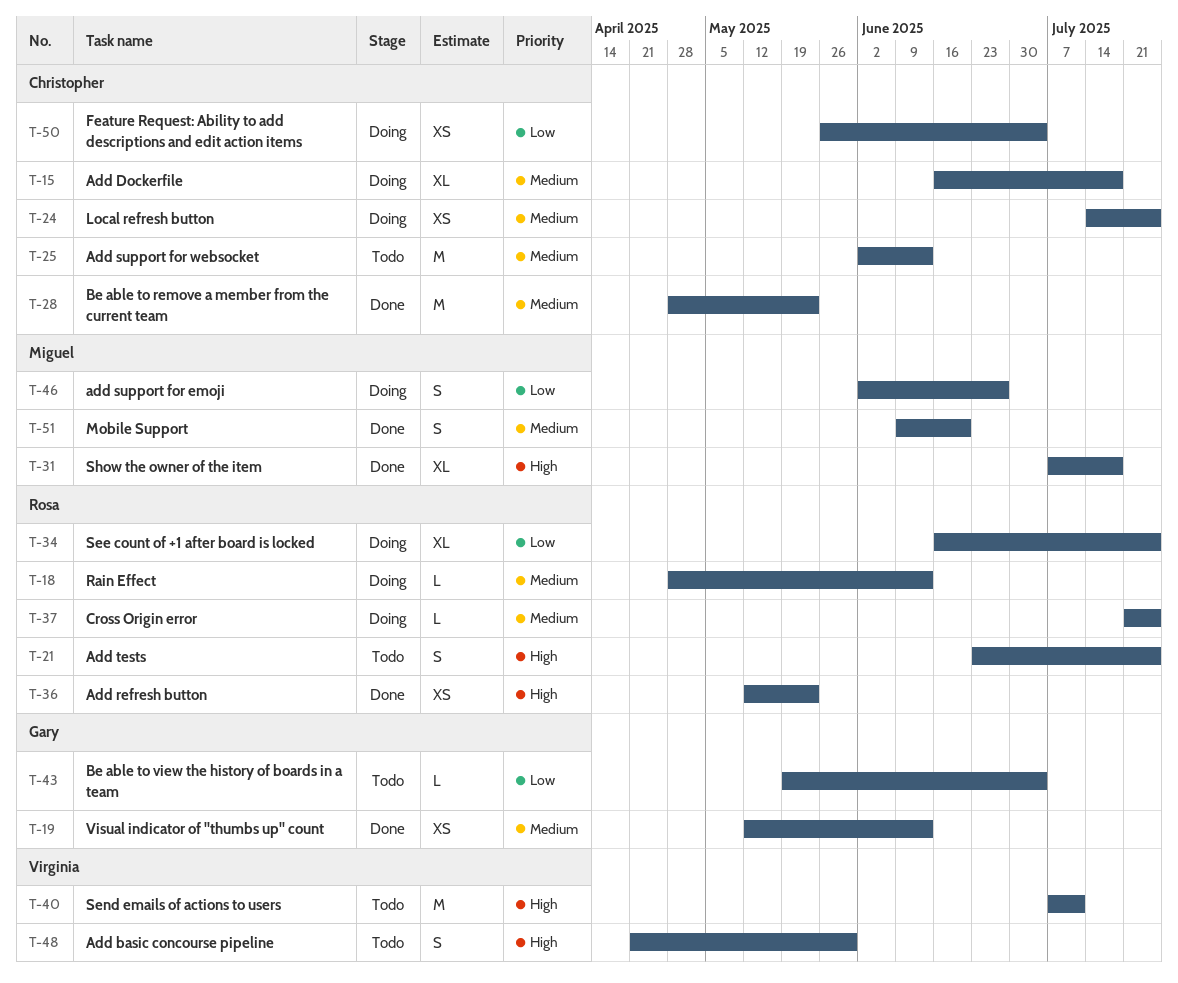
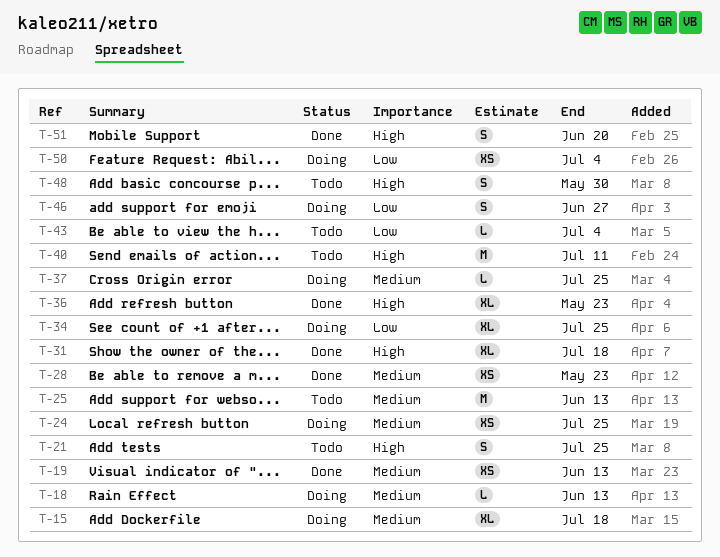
T-28, estimate: M -> XS
T-36, estimate: XS -> XL
T-51, priority: Medium -> High

